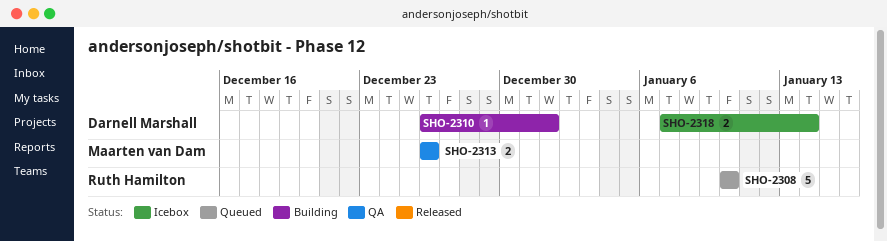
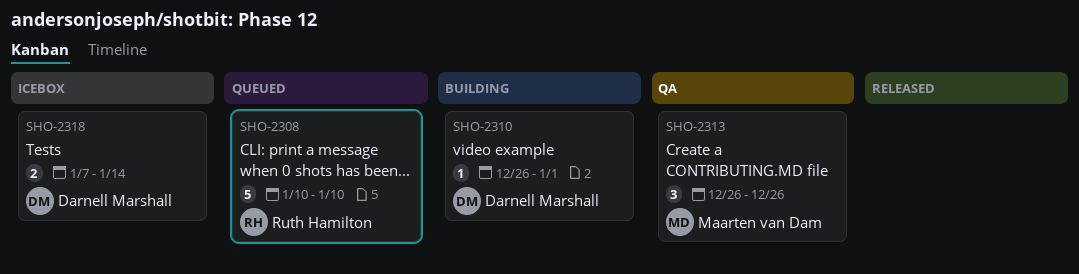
SHO-2313, estimate: 2 -> 3

